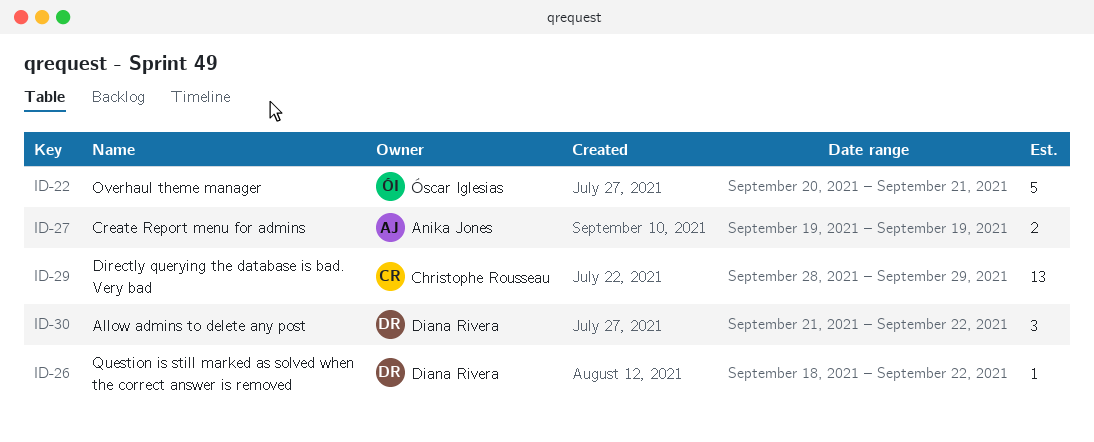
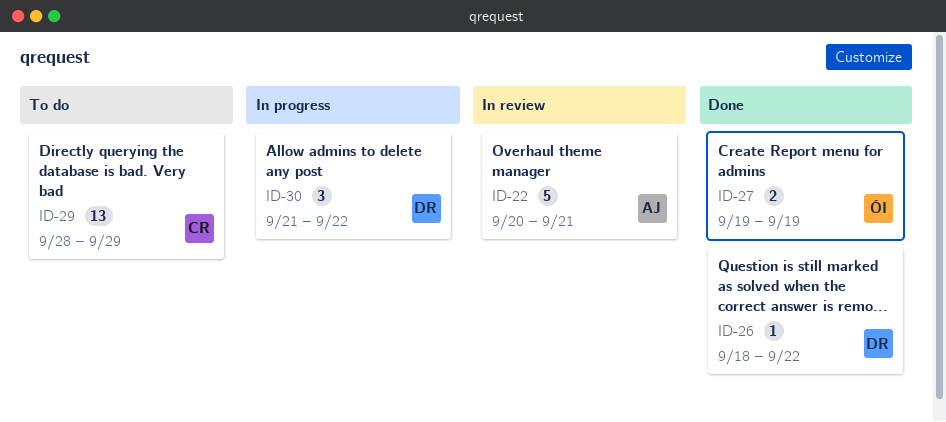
ID-22, owner: Óscar Iglesias -> Anika Jones
ID-27, owner: Anika Jones -> Óscar Iglesias

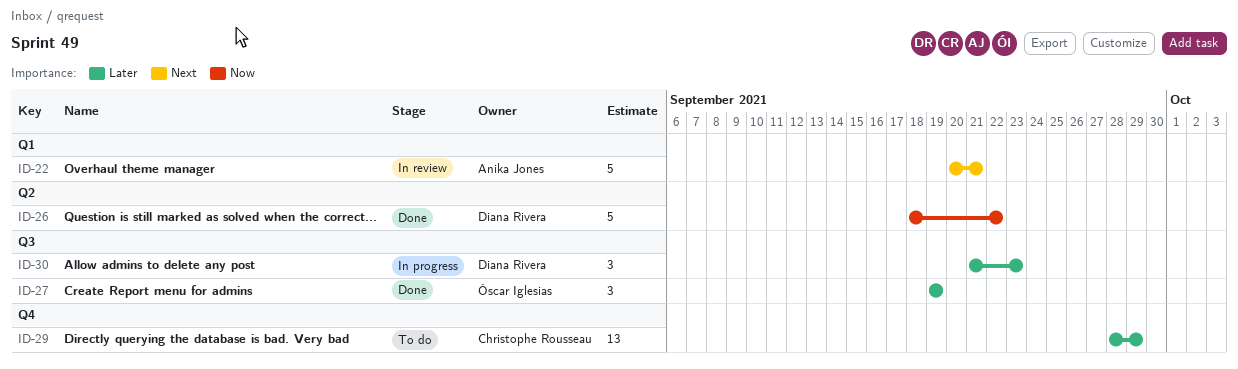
ID-26, estimate: 1 -> 5
ID-27, estimate: 2 -> 3
ID-30, due: Sep 22 -> Sep 23

